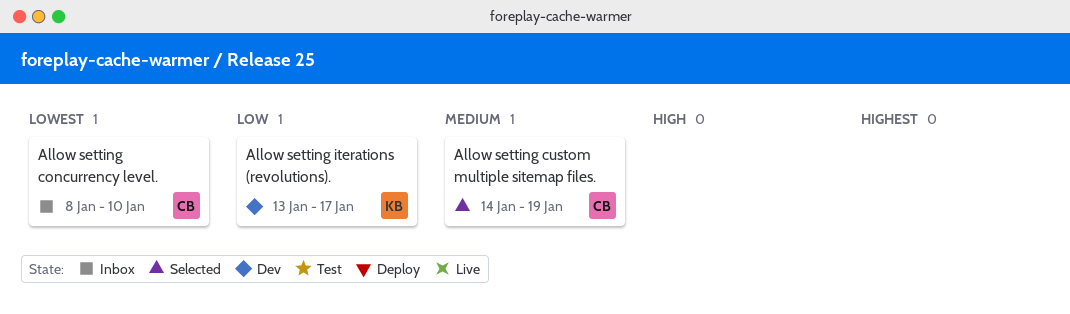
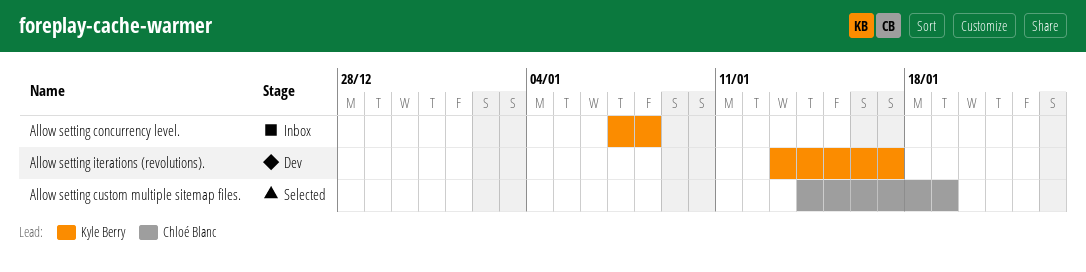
Allow setting concurrency level., owner: Chloé Blanc -> Kyle Berry
Allow setting concurrency level., start: Jan 8 -> Jan 7
Allow setting concurrency level., due: Jan 10 -> Jan 8

